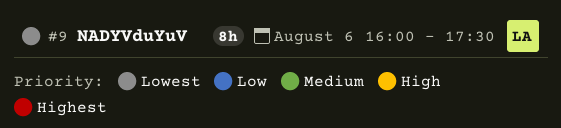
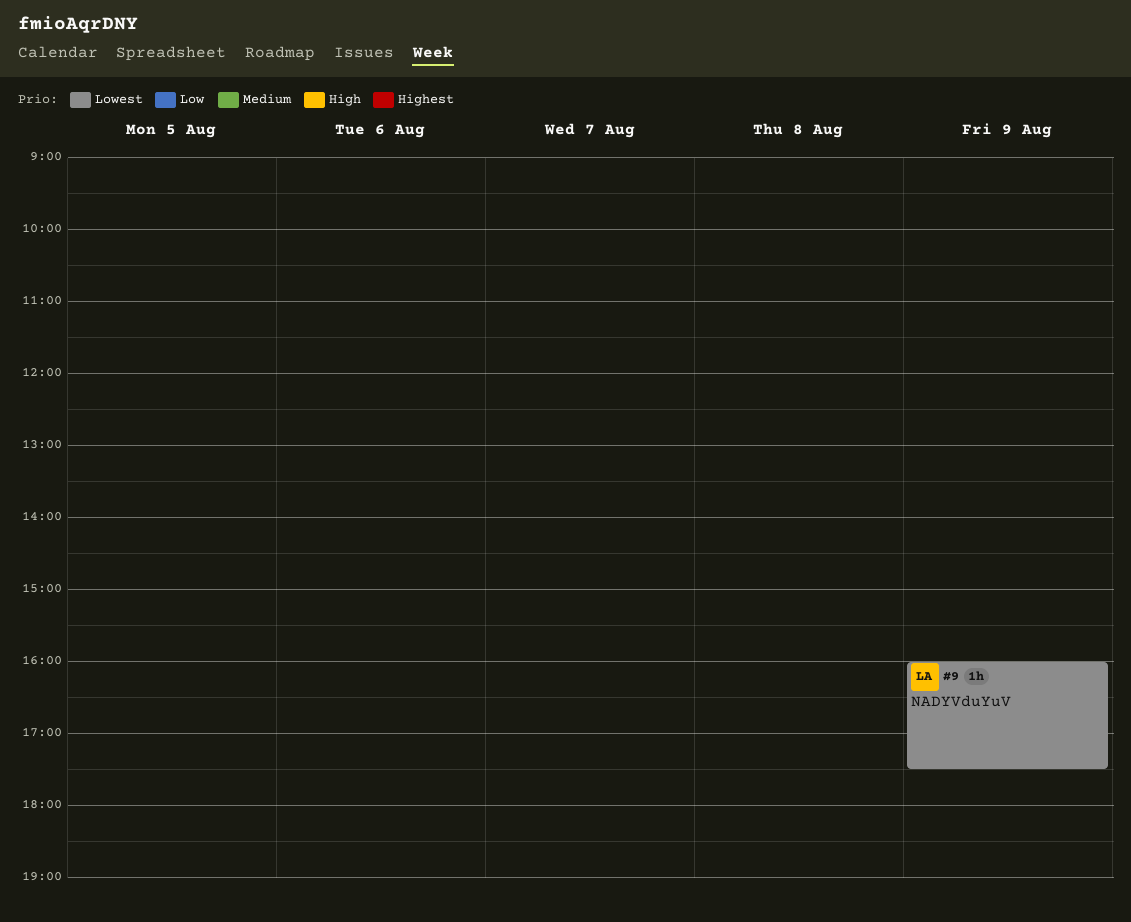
#9, estimate: 8h -> 1h
#9, day: Aug 6 -> Aug 9

